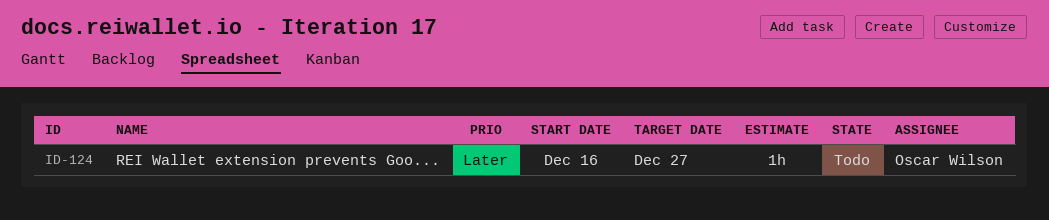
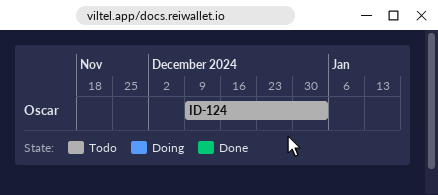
ID-124, start: Dec 16 -> Dec 9
ID-124, due: Dec 27 -> Jan 3

